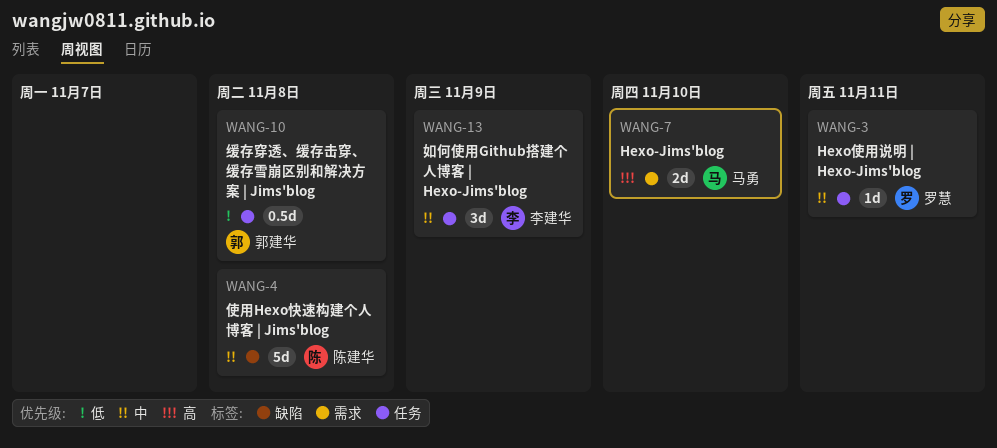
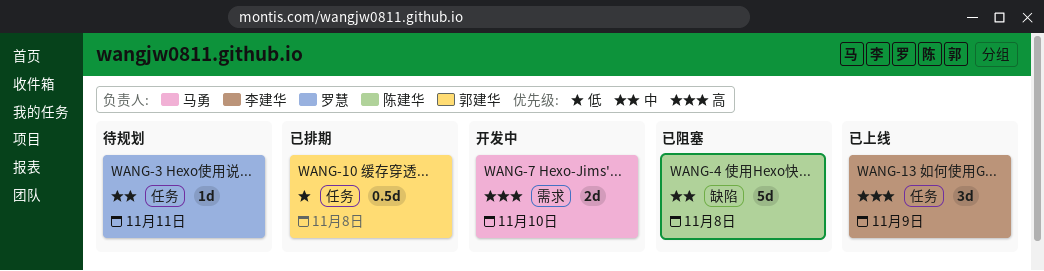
WANG-13, priority: 中 -> 高

